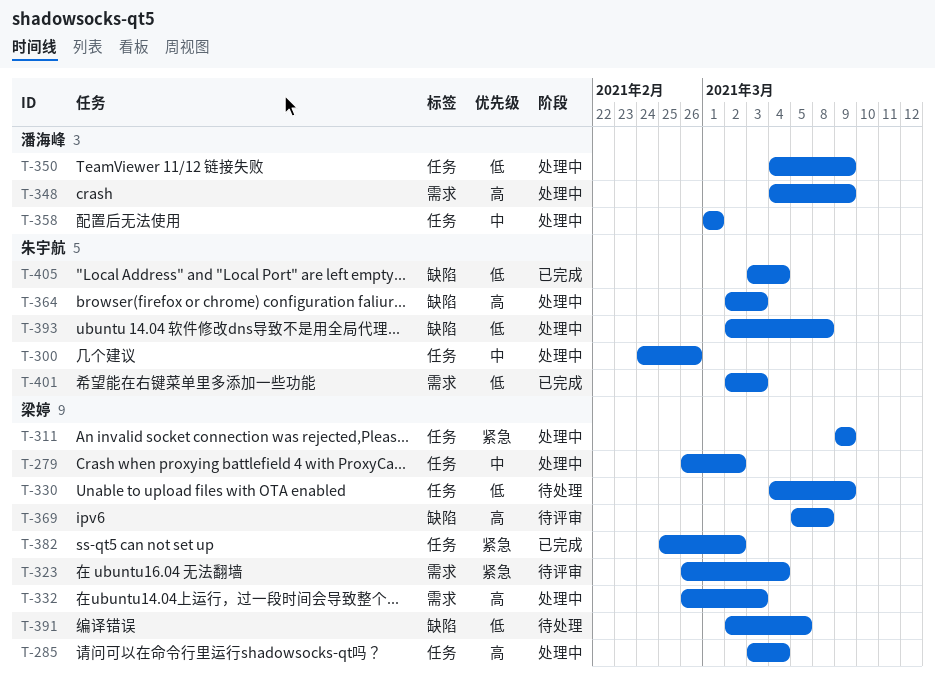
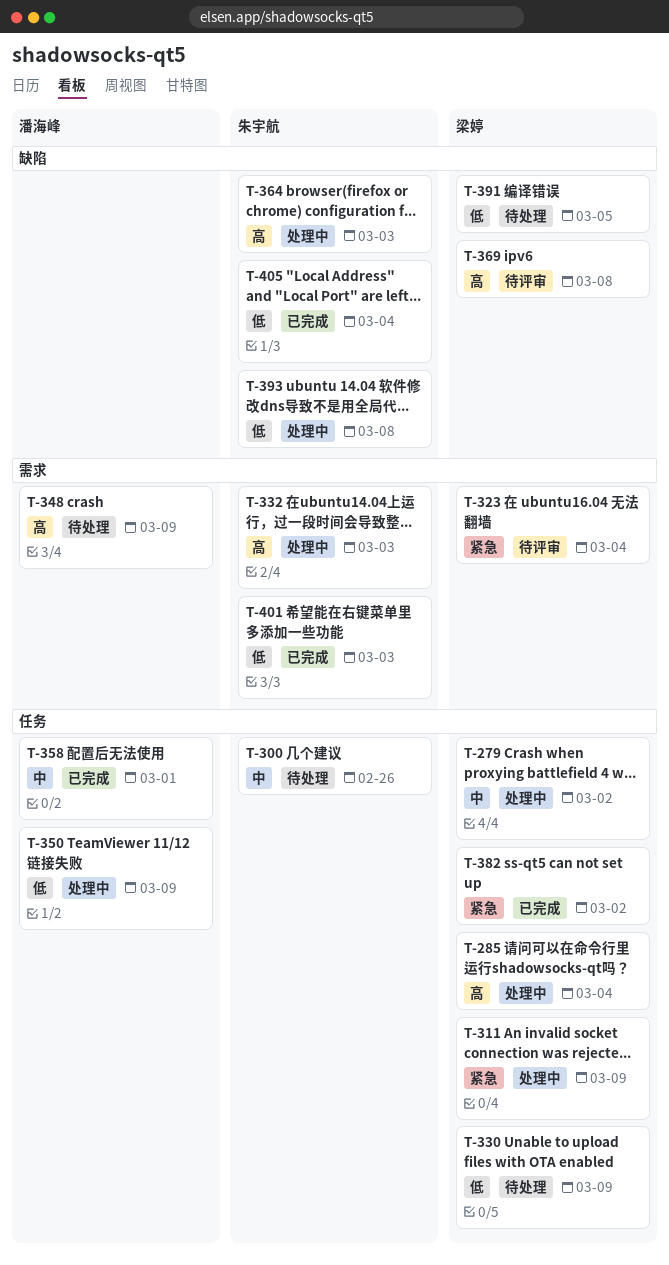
T-300, status: 处理中 -> 待处理
T-332, owner: 梁婷 -> 朱宇航
T-348, status: 处理中 -> 待处理
T-358, status: 处理中 -> 已完成

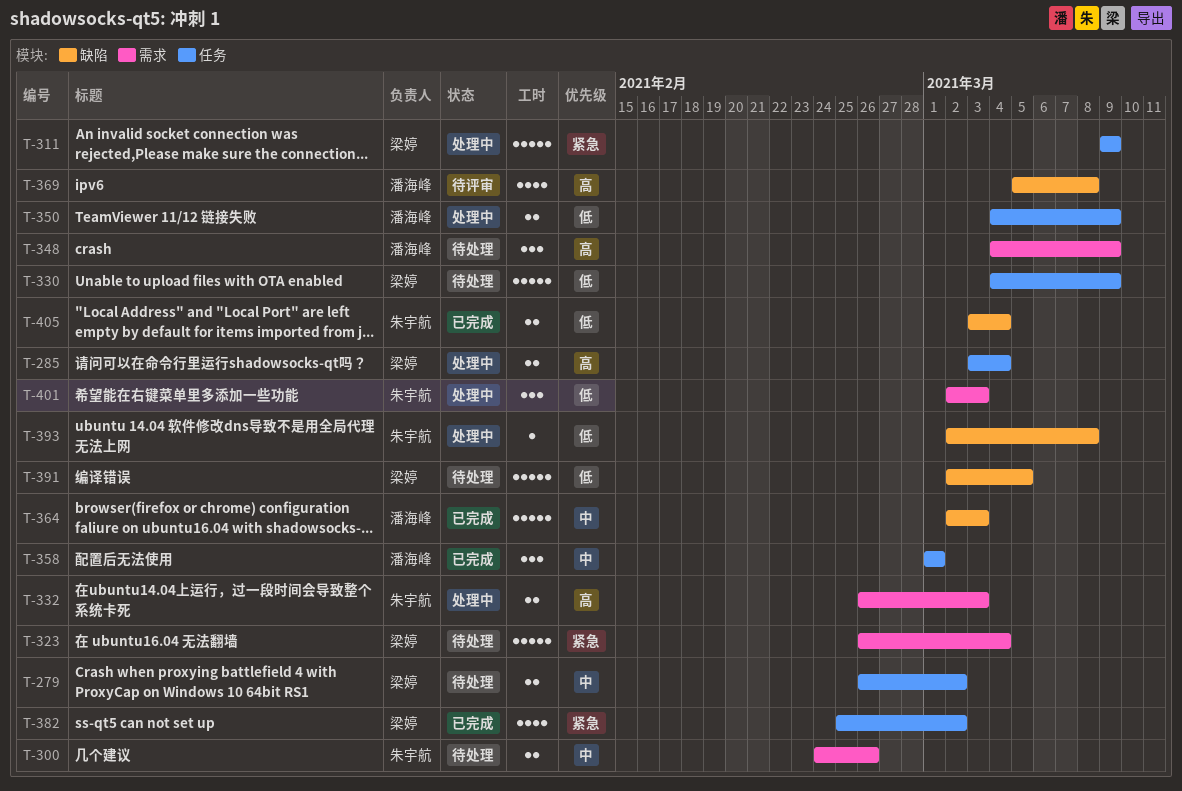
T-279, status: 处理中 -> 待处理
T-300, label: 任务 -> 需求
T-323, status: 待评审 -> 待处理
T-364, status: 处理中 -> 已完成
T-364, owner: 朱宇航 -> 潘海峰
T-364, priority: 高 -> 中
T-369, owner: 梁婷 -> 潘海峰
T-401, status: 已完成 -> 处理中

